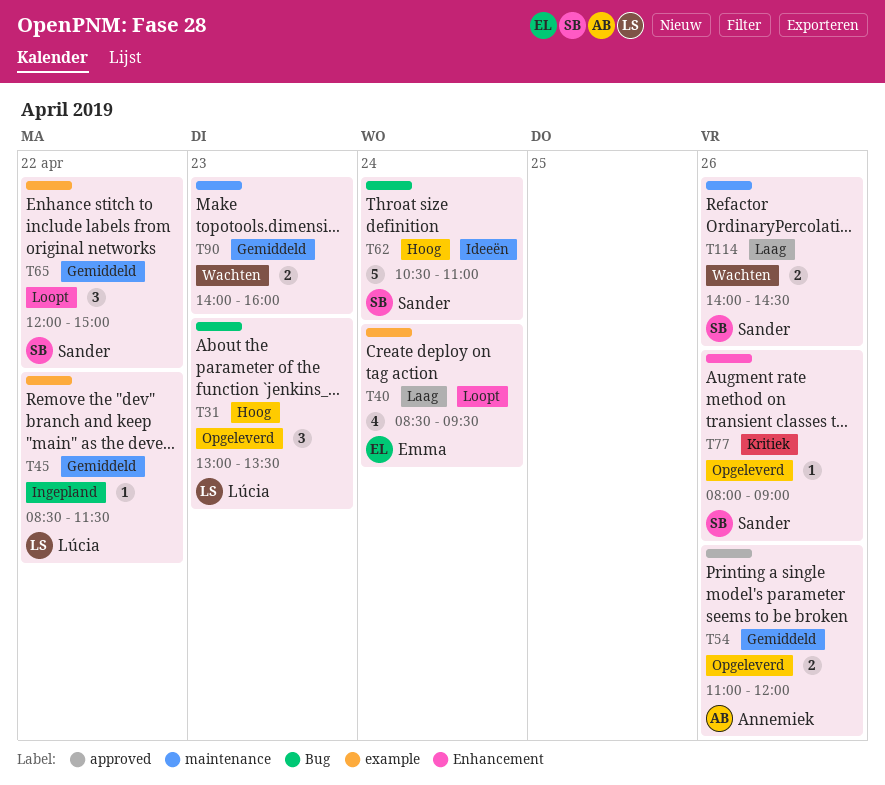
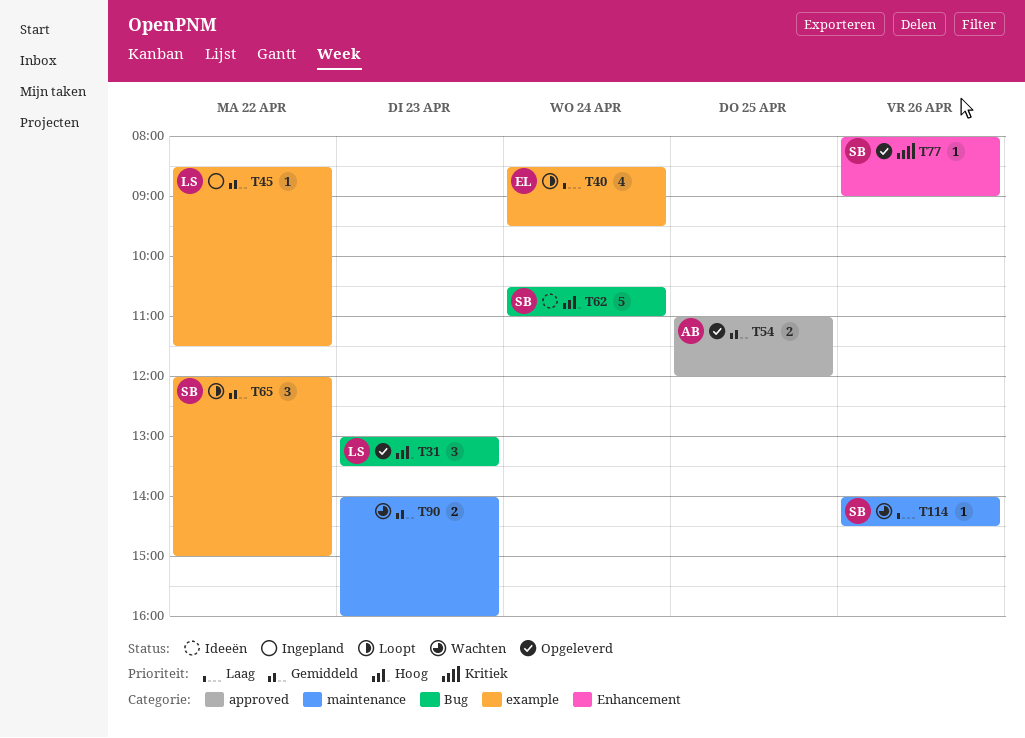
T54, day: Apr 26 -> Apr 25
T114, estimate: 2 -> 1

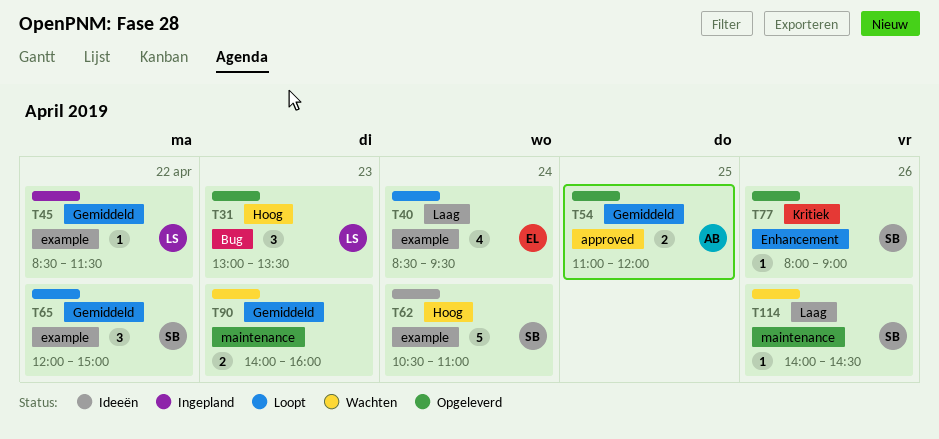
T62, label: Bug -> example

